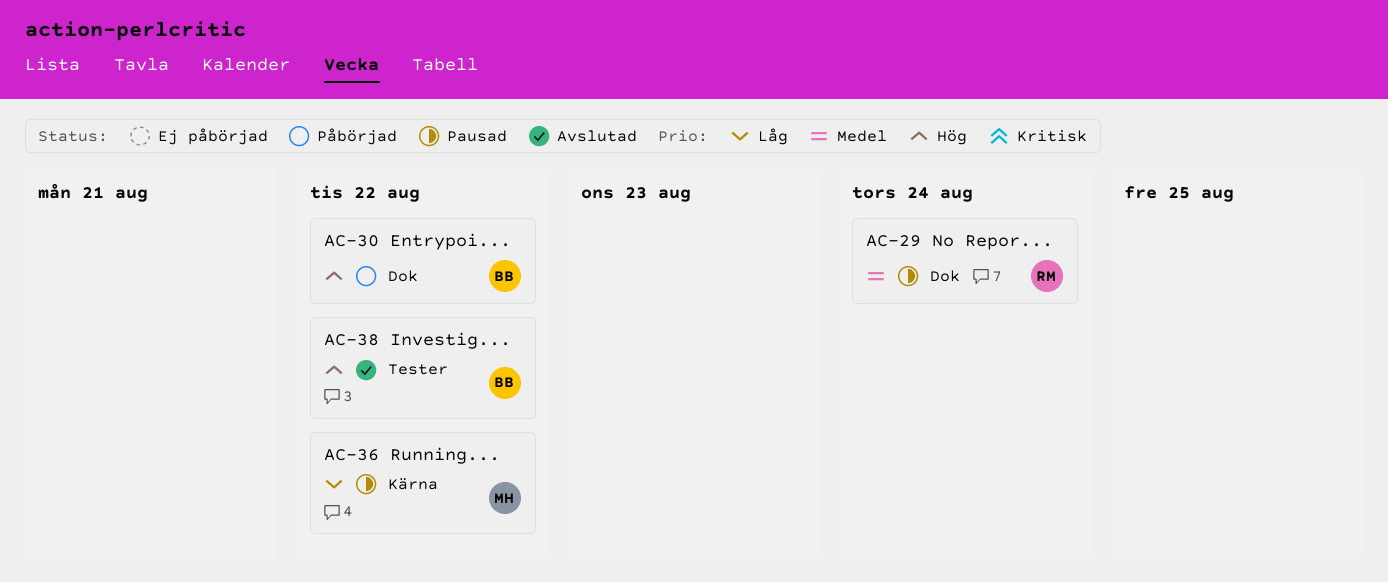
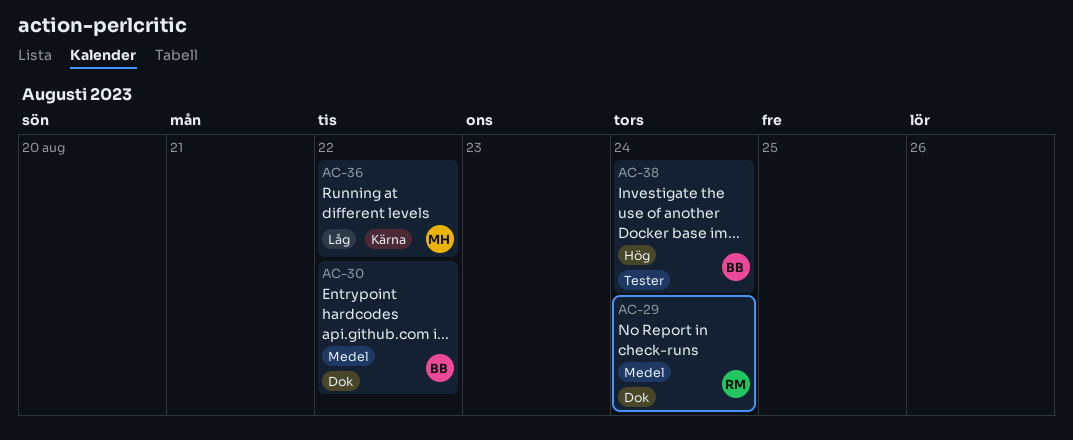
AC-30, priority: Hög -> Medel
AC-38, due: Aug 22 -> Aug 24

